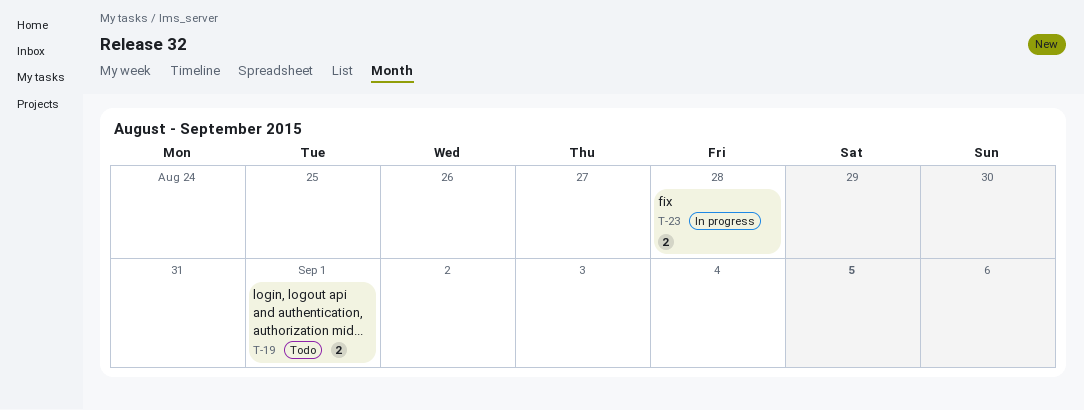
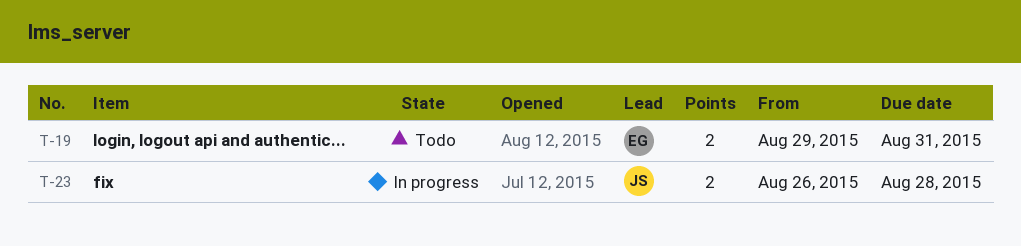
T-19, due: Sep 1 -> Aug 31

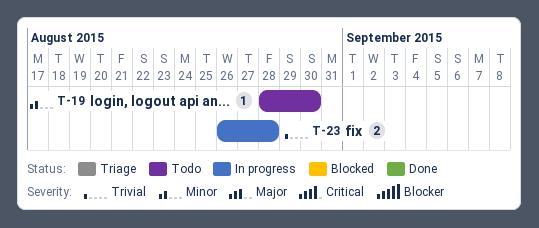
T-19, estimate: 2 -> 1
T-19, start: Aug 29 -> Aug 28
T-19, due: Aug 31 -> Aug 30

